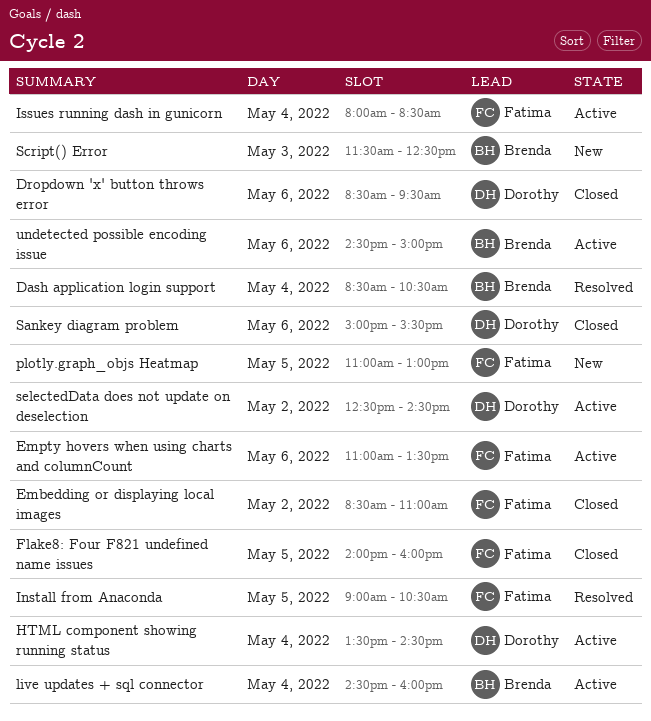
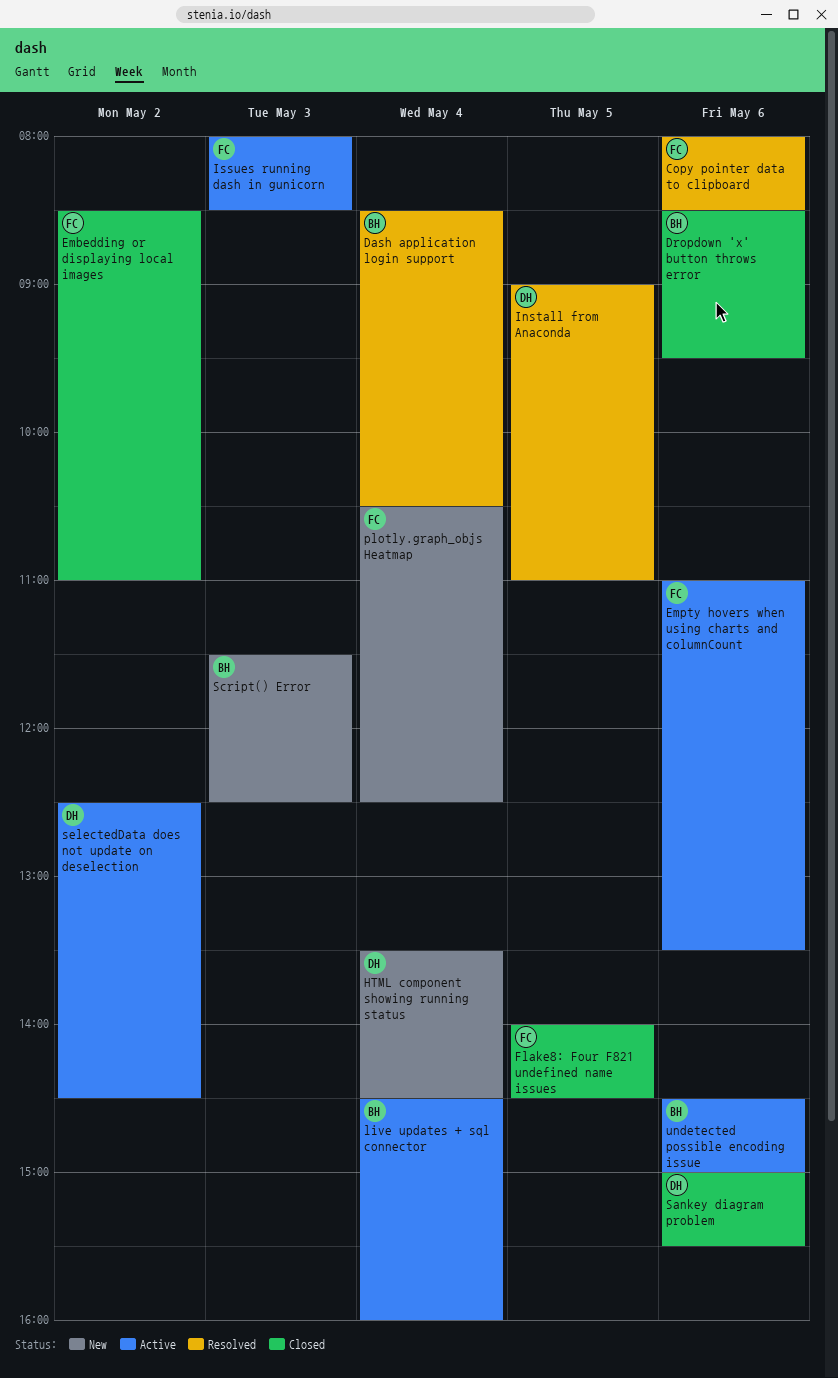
Copy pointer data to clipboard: none -> present
Dropdown 'x' button throws error, owner: Dorothy -> Brenda
Flake8: Four F821 undefined name issues, ends: 16:00 -> 14:30
HTML component showing running status, status: Active -> New
Install from Anaconda, owner: Fatima -> Dorothy
Install from Anaconda, ends: 10:30 -> 11:00
Issues running dash in gunicorn, day: May 4 -> May 3
plotly.graph_objs Heatmap, day: May 5 -> May 4
plotly.graph_objs Heatmap, begins: 11:00 -> 10:30
plotly.graph_objs Heatmap, ends: 13:00 -> 12:30

